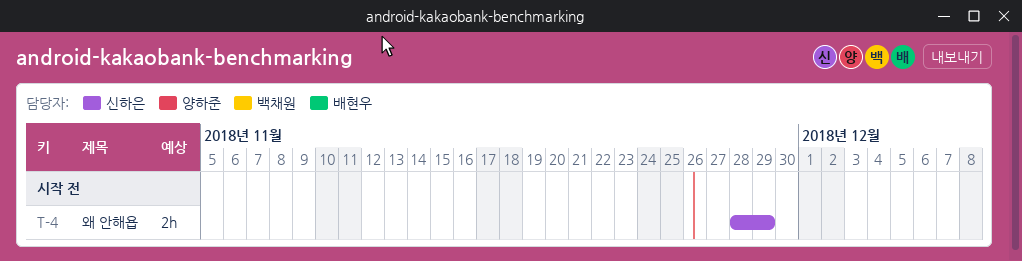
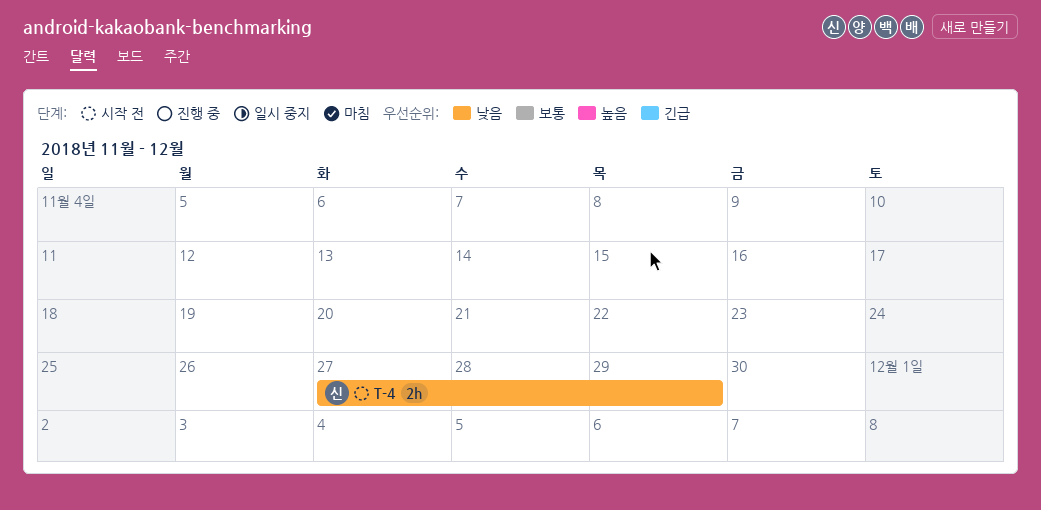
T-4, start: Nov 28 -> Nov 27

